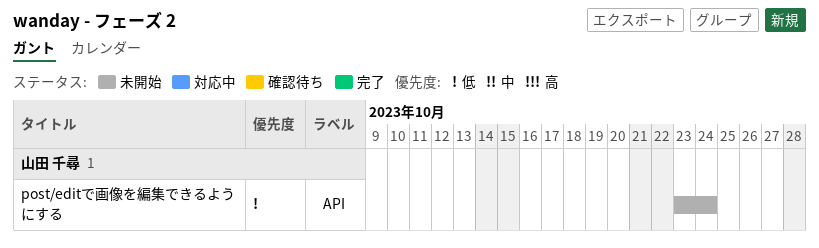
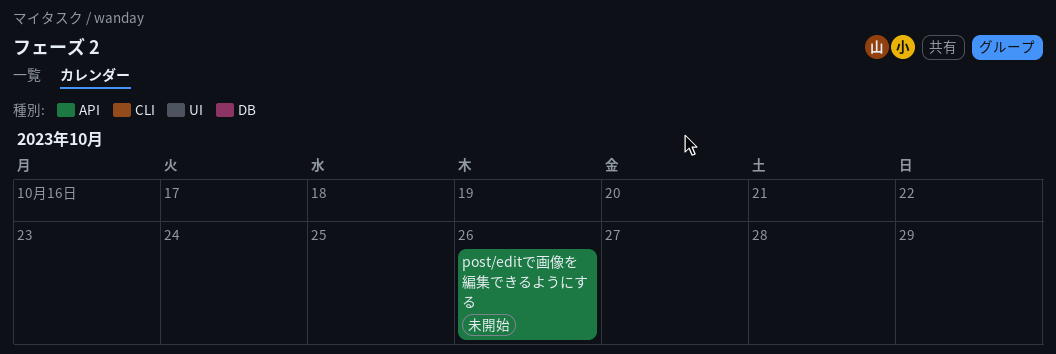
post/editで画像を編集できるようにする, due: Oct 24 -> Oct 26

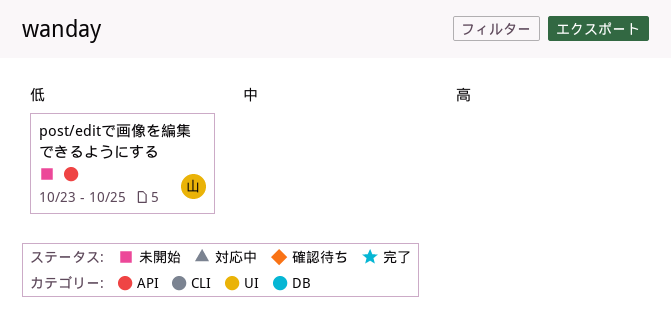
post/editで画像を編集できるようにする, due: Oct 26 -> Oct 25

